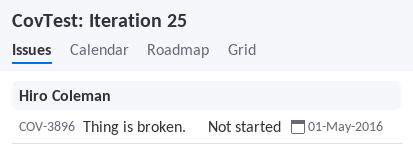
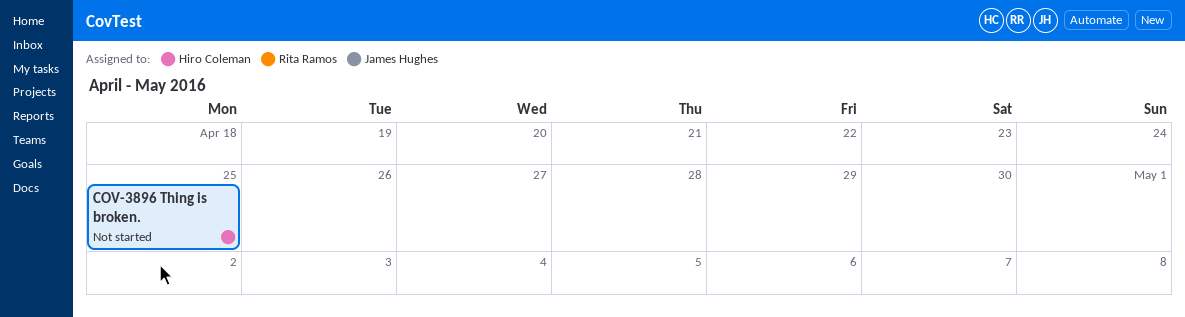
COV-3896, due: May 1 -> Apr 25

